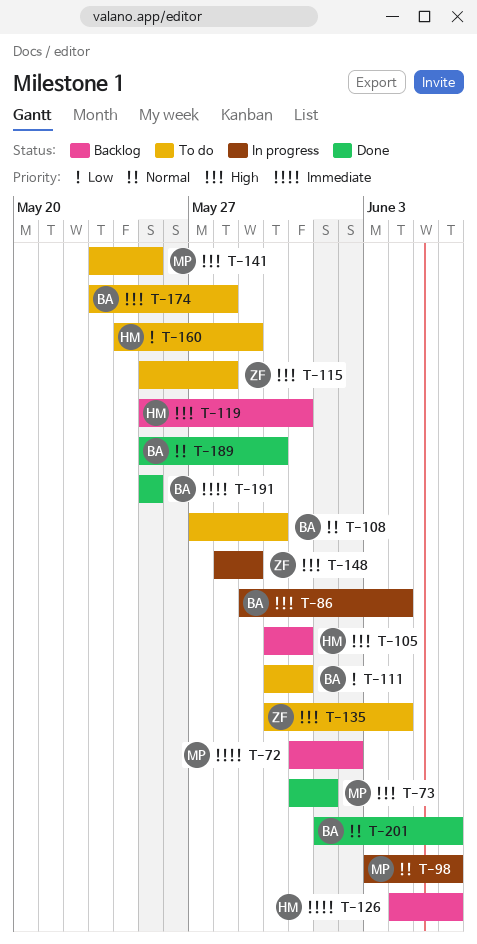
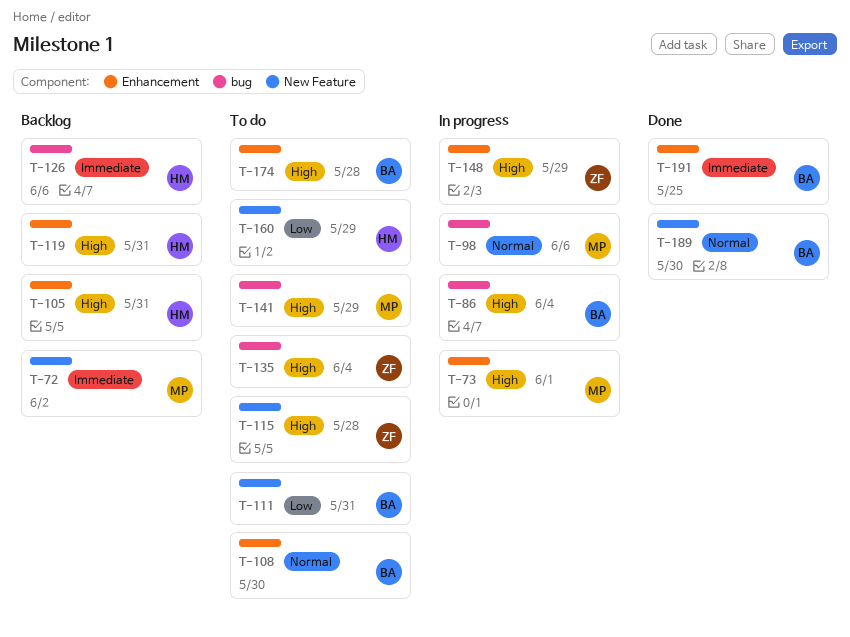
T-73, status: Done -> In progress
T-141, due: May 25 -> May 29
T-201: present -> none

